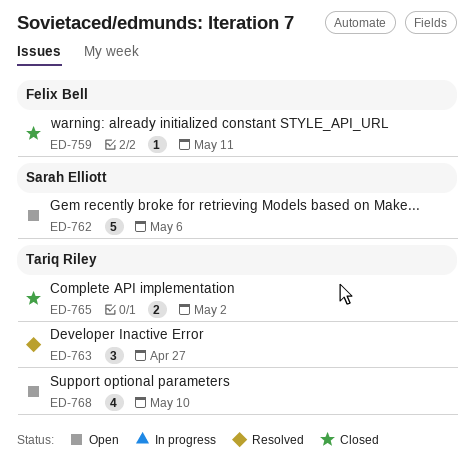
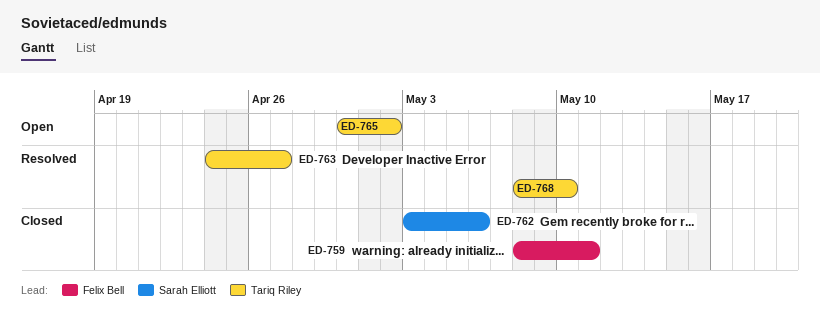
ED-762, status: Open -> Closed
ED-765, status: Closed -> Open
ED-768, status: Open -> Resolved

